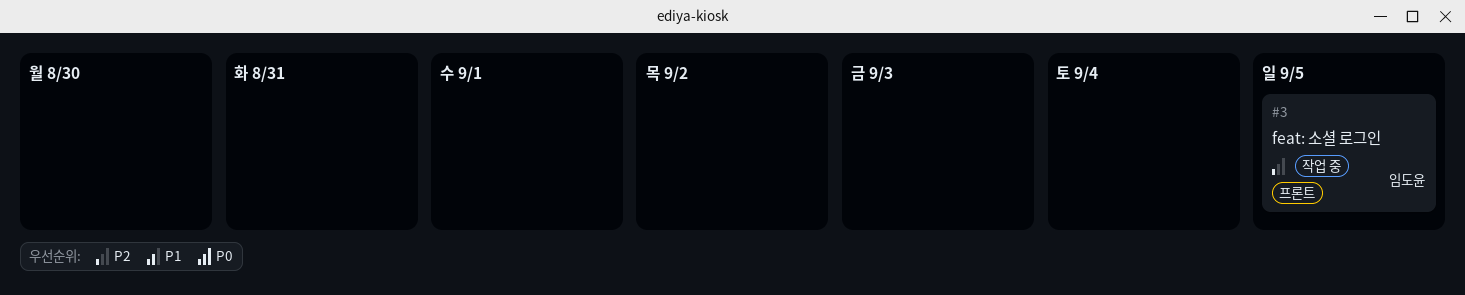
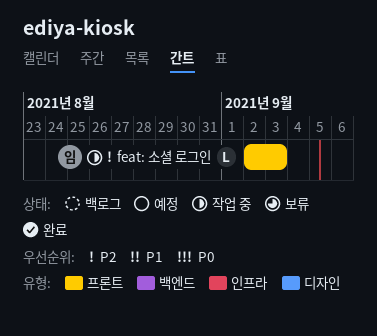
feat: 소셜 로그인, due: Sep 5 -> Sep 3

